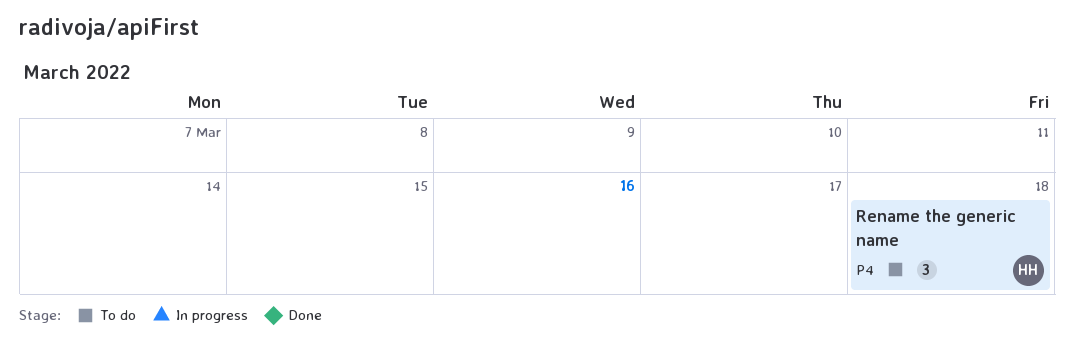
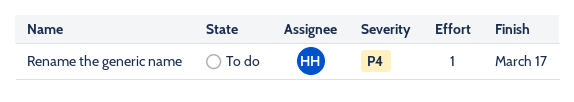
Rename the generic name, estimate: 3 -> 1
Rename the generic name, due: Mar 18 -> Mar 17

